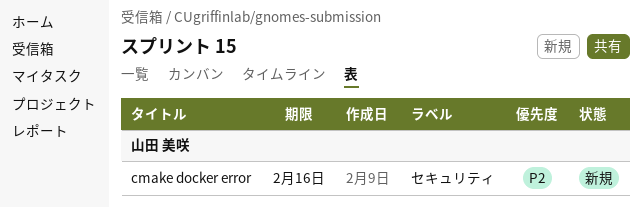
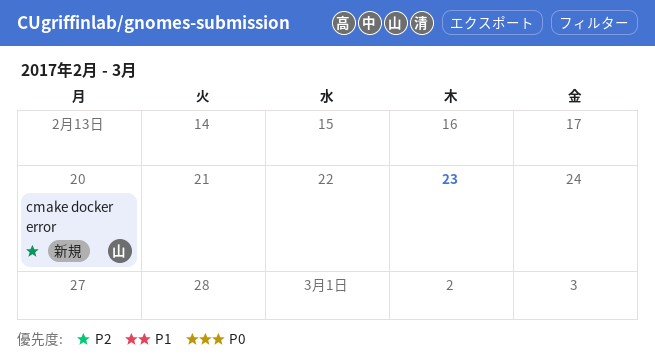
cmake docker error, due: Feb 16 -> Feb 20

